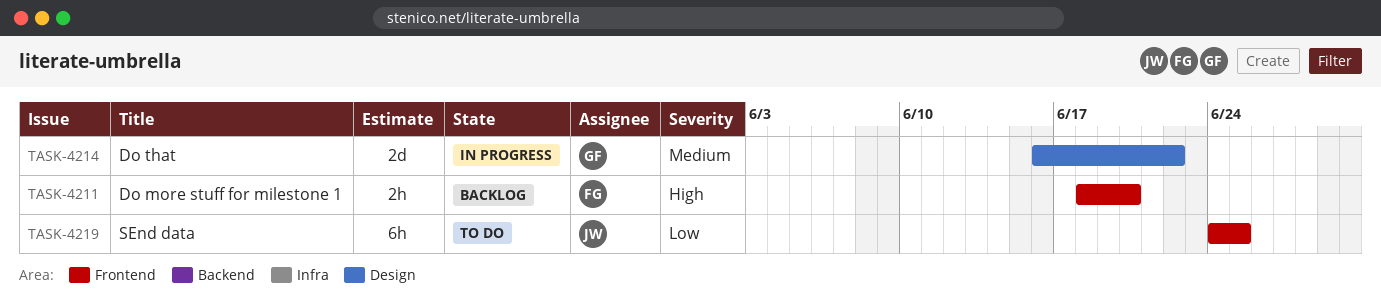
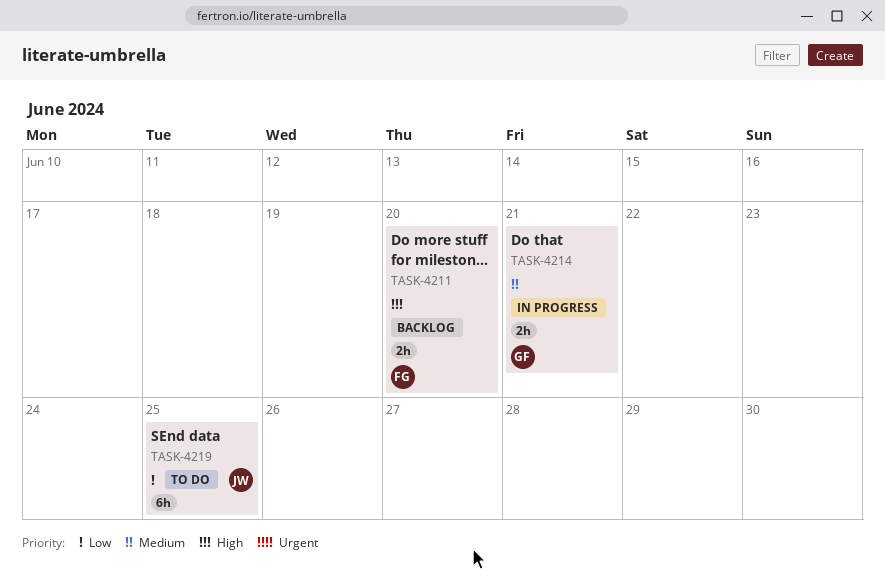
TASK-4214, estimate: 2d -> 2h
TASK-4214, due: Jun 22 -> Jun 21

